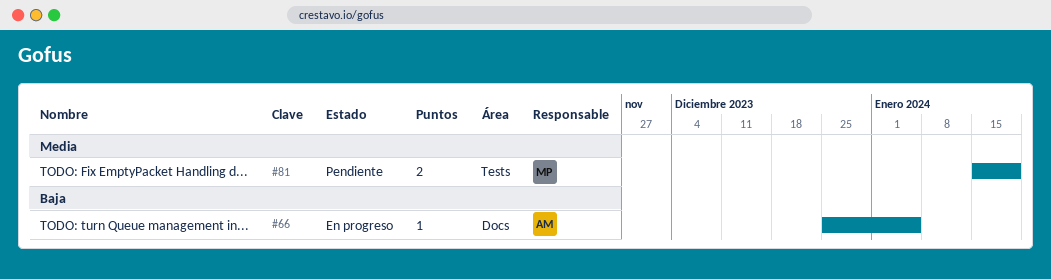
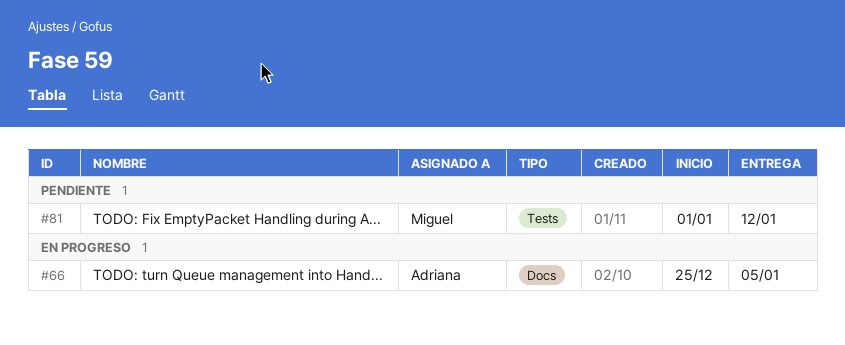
#81, start: Jan 15 -> Jan 1
#81, due: Jan 19 -> Jan 12

